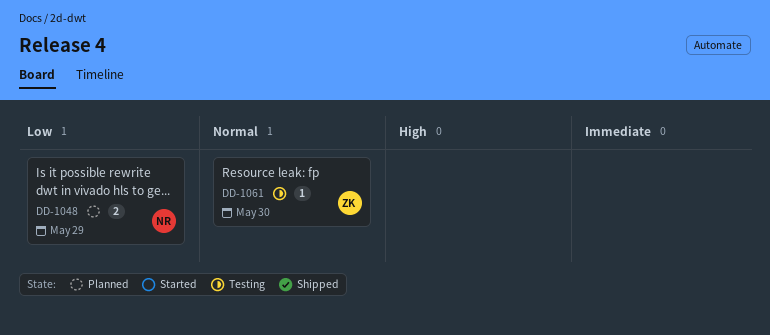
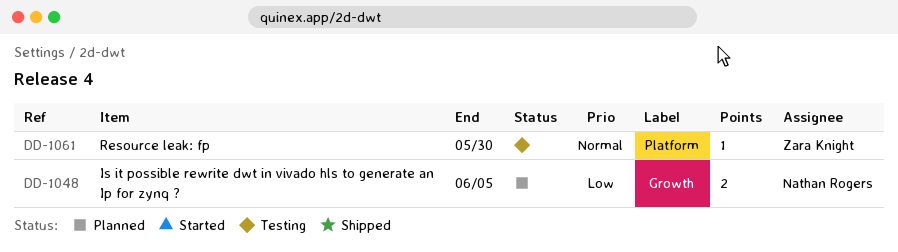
DD-1048, due: May 29 -> Jun 5

